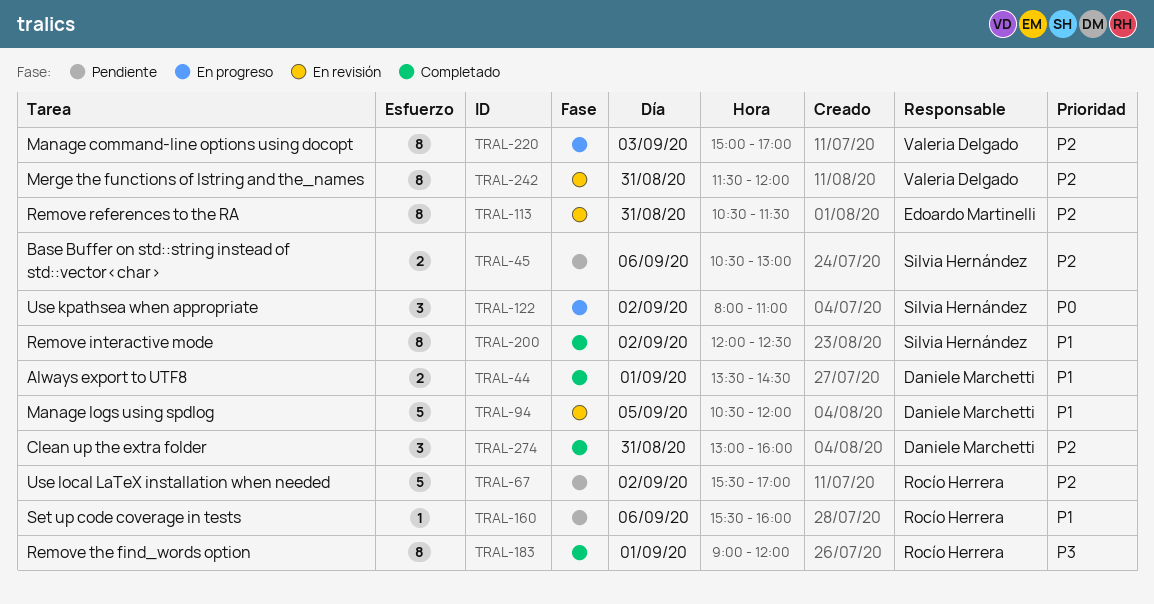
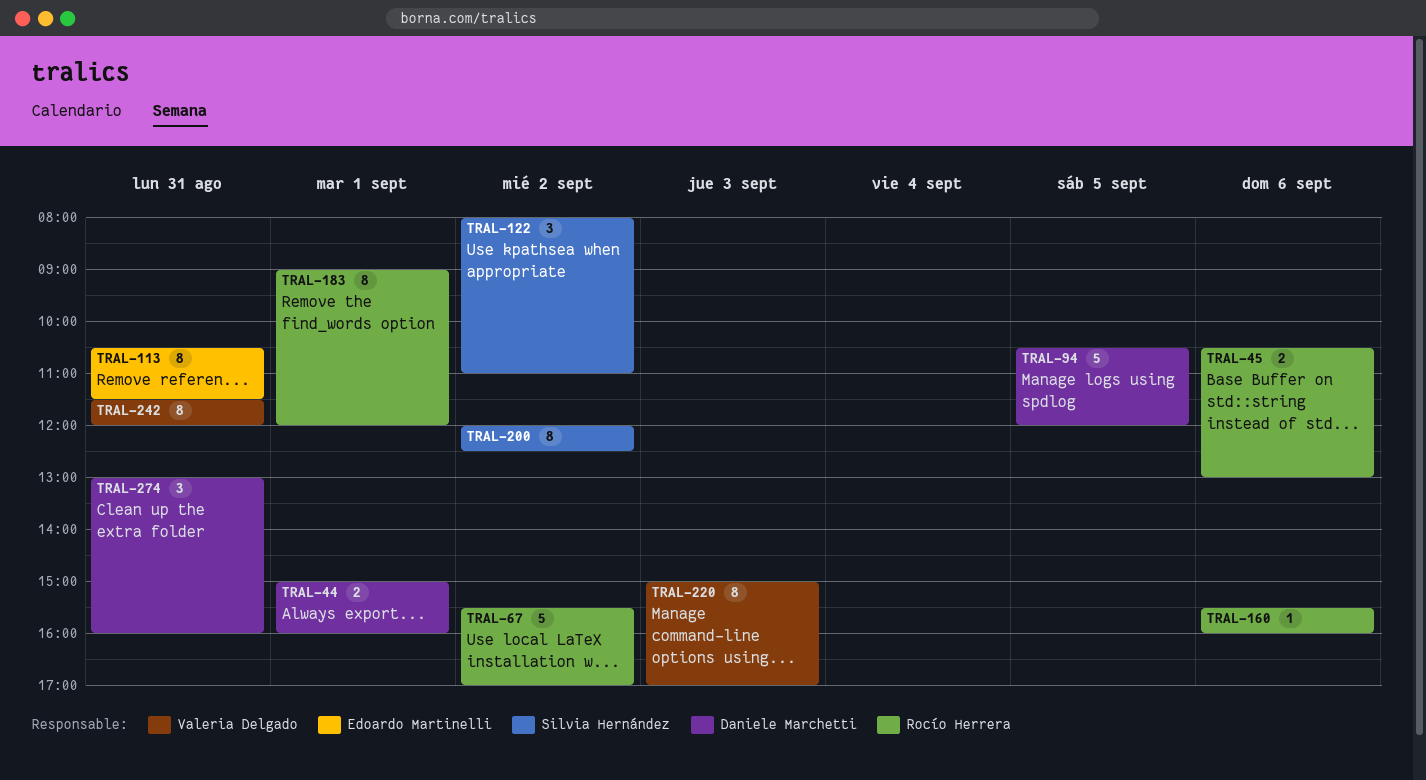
TRAL-44, begins: 13:30 -> 15:00
TRAL-44, ends: 14:30 -> 16:00
TRAL-45, owner: Silvia Hernández -> Rocío Herrera

